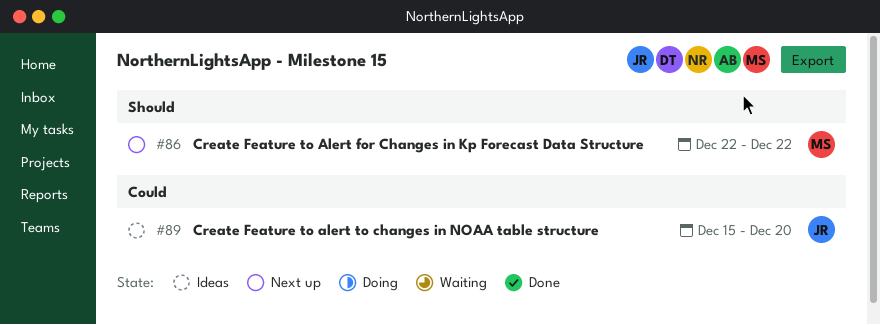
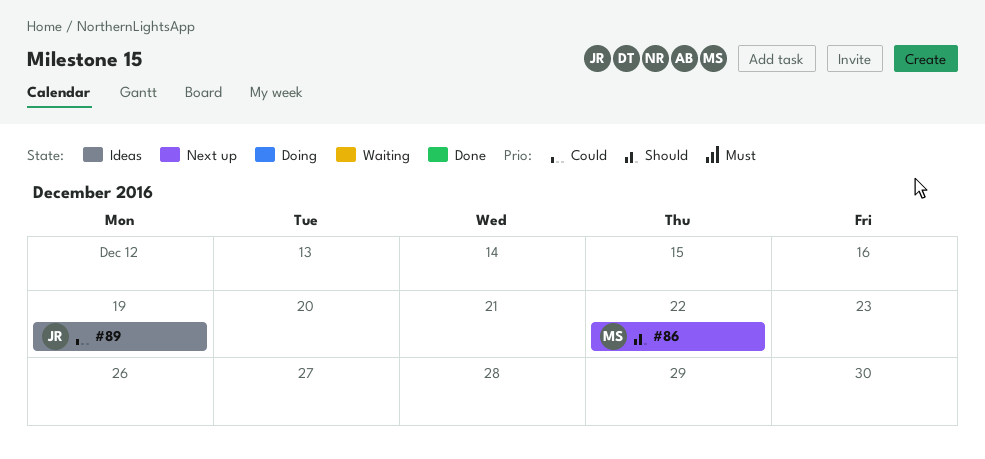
#89, start: Dec 15 -> Dec 19
#89, due: Dec 20 -> Dec 19

